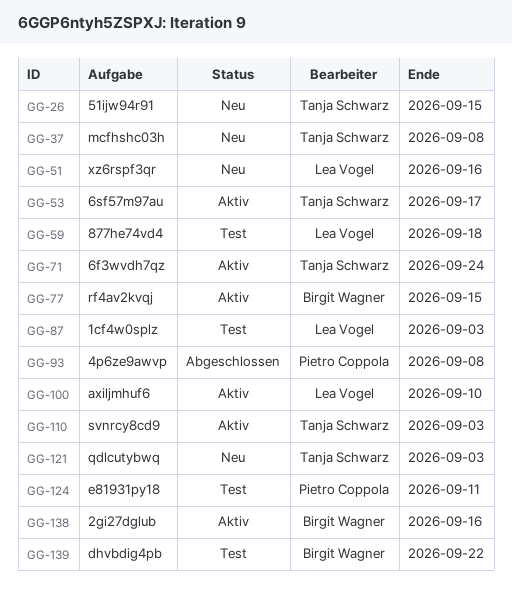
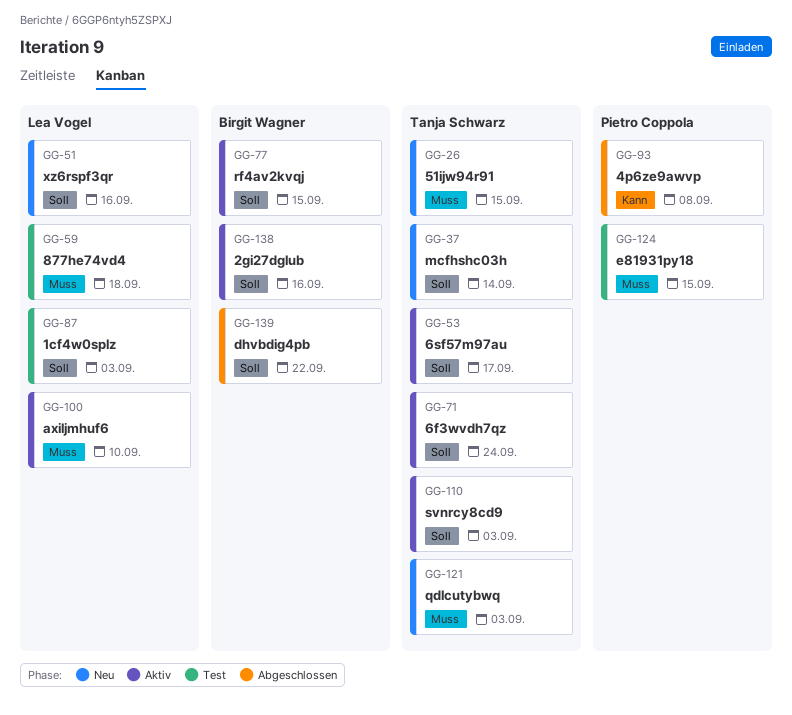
GG-37, due: Sep 8 -> Sep 14
GG-124, due: Sep 11 -> Sep 15
GG-139, status: Test -> Abgeschlossen

